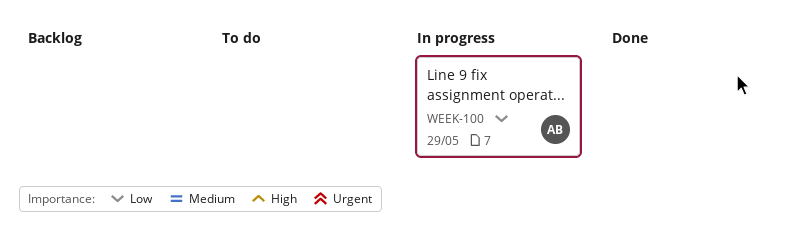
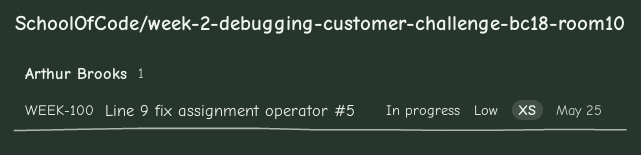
WEEK-100, due: May 29 -> May 25

